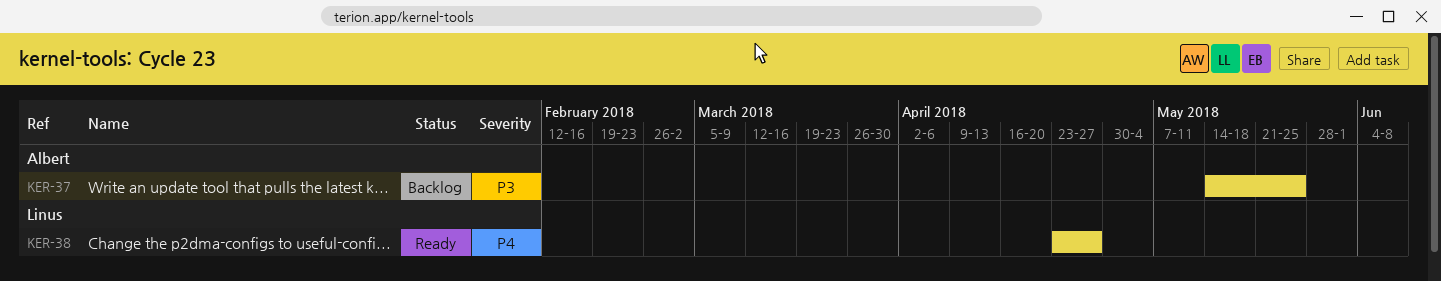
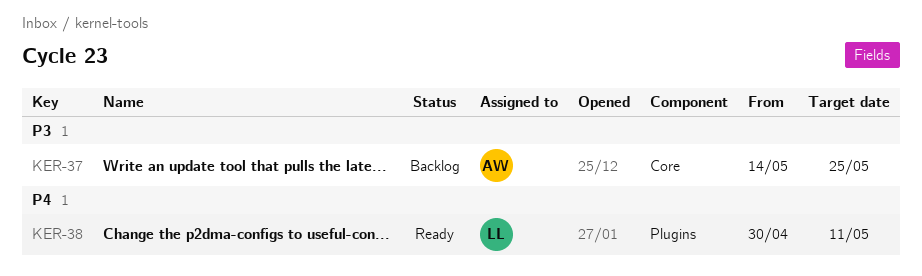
KER-38, start: Apr 23 -> Apr 30
KER-38, due: Apr 27 -> May 11

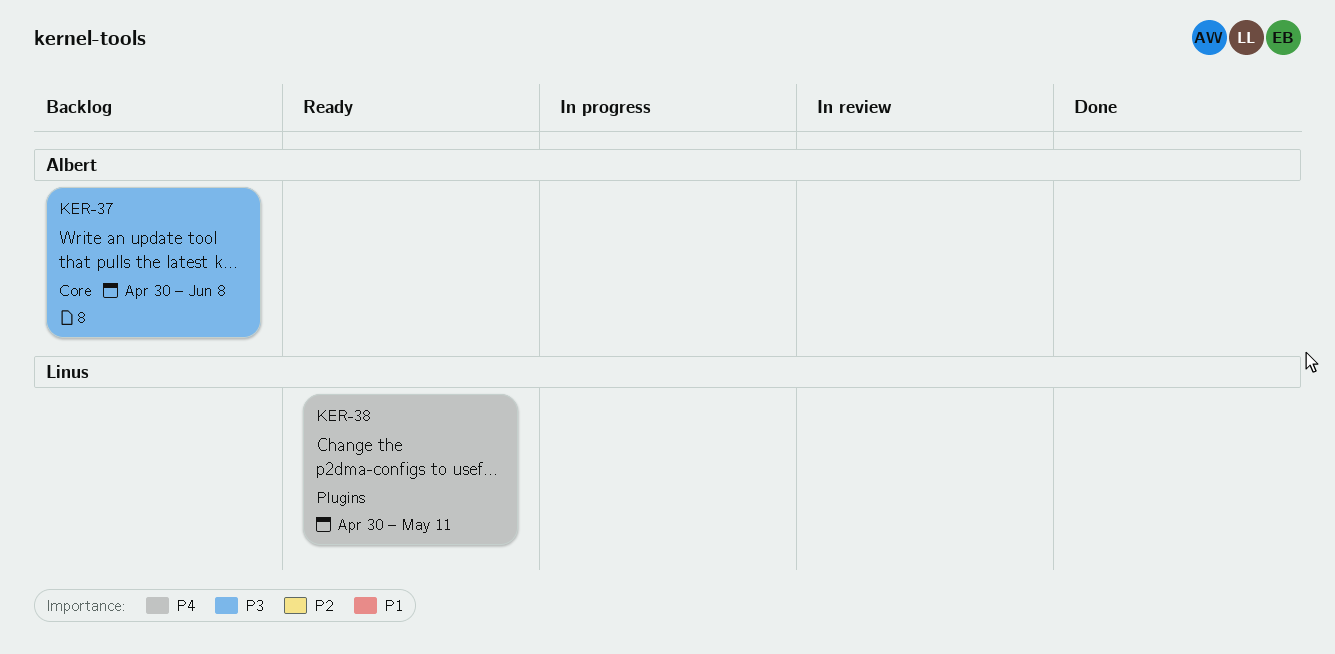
KER-37, start: May 14 -> Apr 30
KER-37, due: May 25 -> Jun 8

